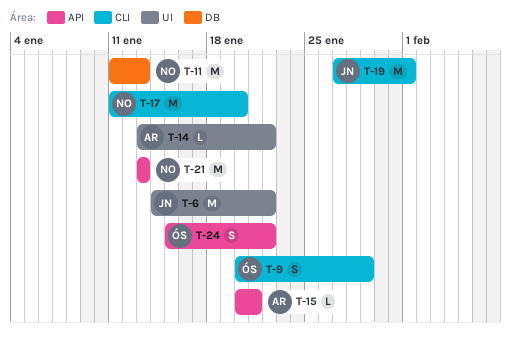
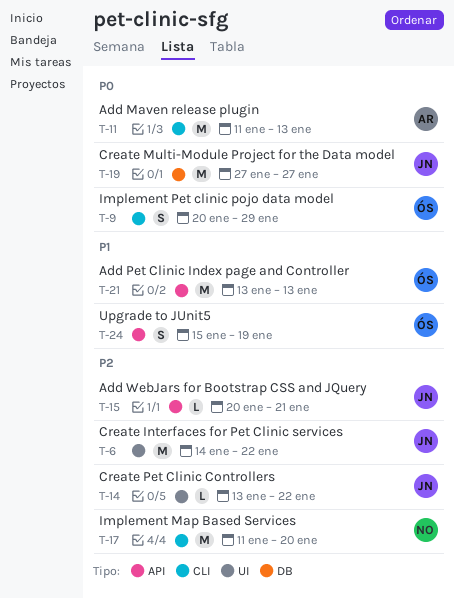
T-11, owner: NO -> AR
T-11, label: DB -> CLI
T-14, owner: AR -> JN
T-15, owner: AR -> JN
T-19, label: CLI -> DB
T-19, due: Feb 1 -> Jan 27
T-21, owner: NO -> ÓS
T-24, due: Jan 22 -> Jan 19

